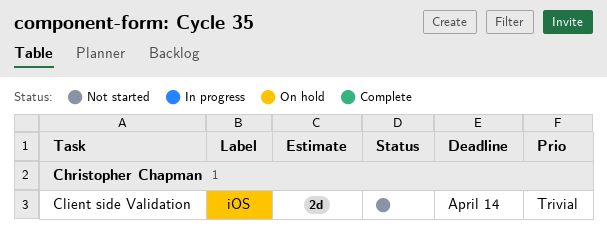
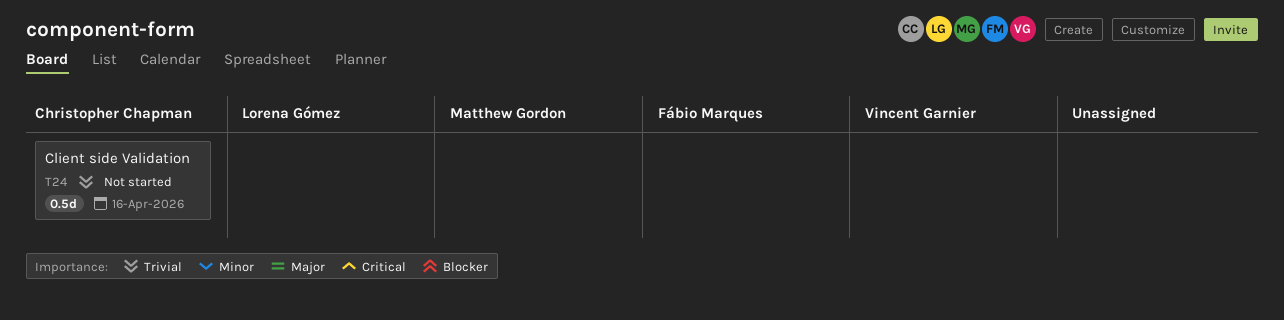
Client side Validation, estimate: 2d -> 0.5d
Client side Validation, due: Apr 14 -> Apr 16

